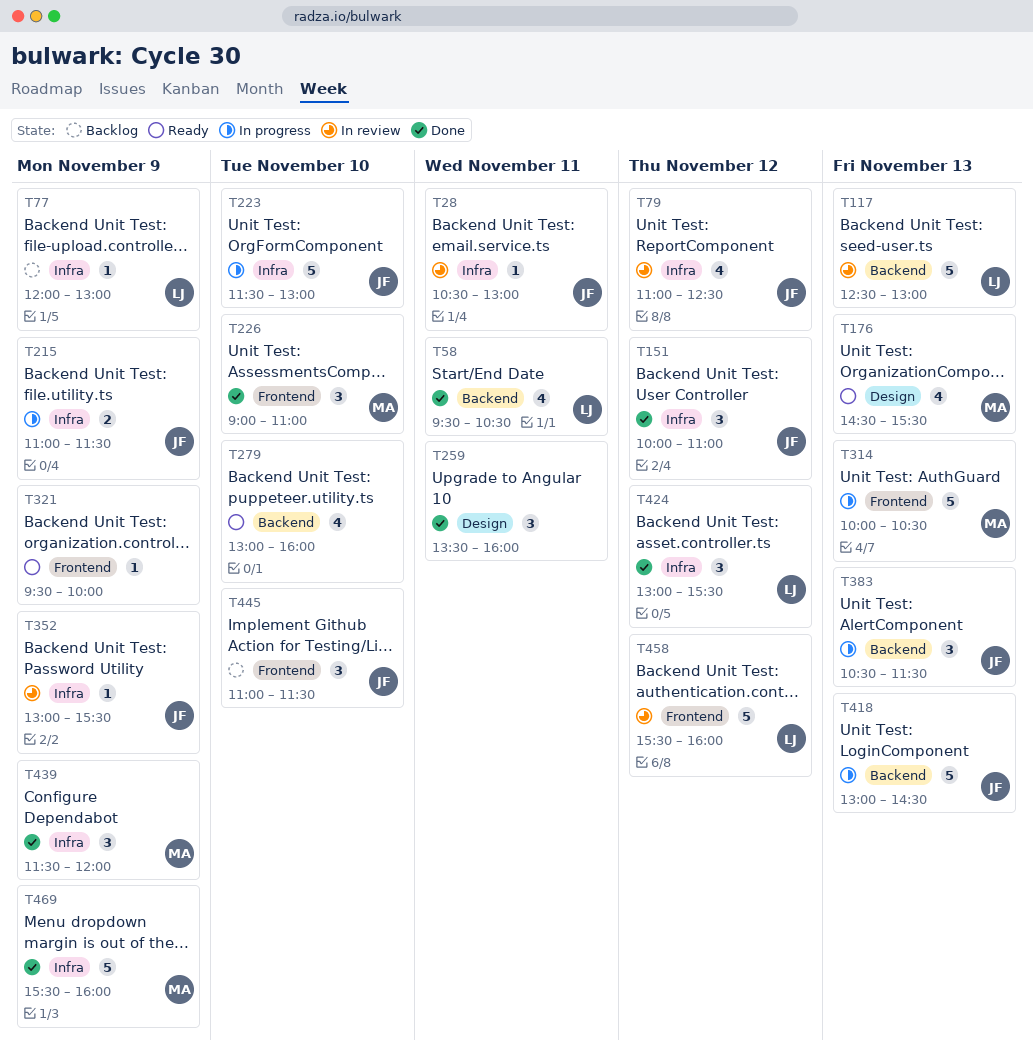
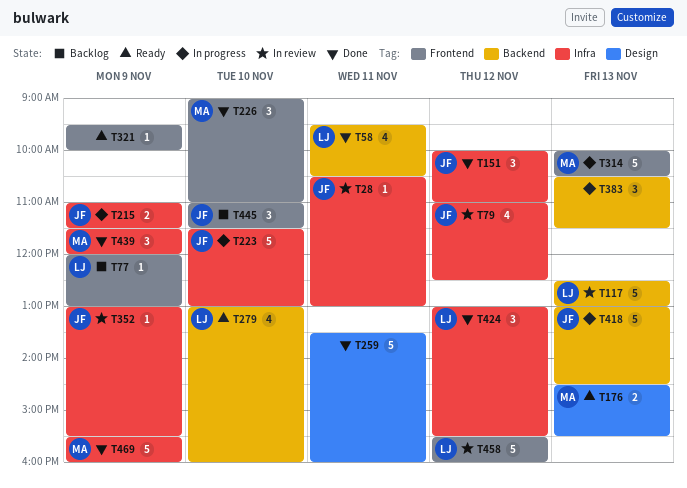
T77, label: Infra -> Frontend
T176, estimate: 4 -> 2
T259, estimate: 3 -> 5
T279, owner: none -> LJ
T383, owner: JF -> none

